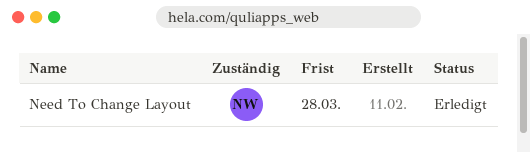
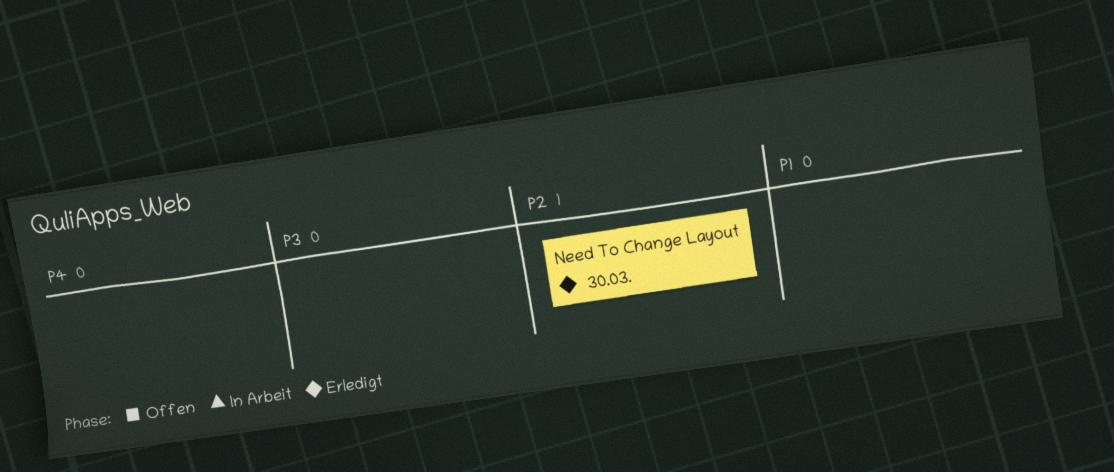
Need To Change Layout, due: Mar 28 -> Mar 30

